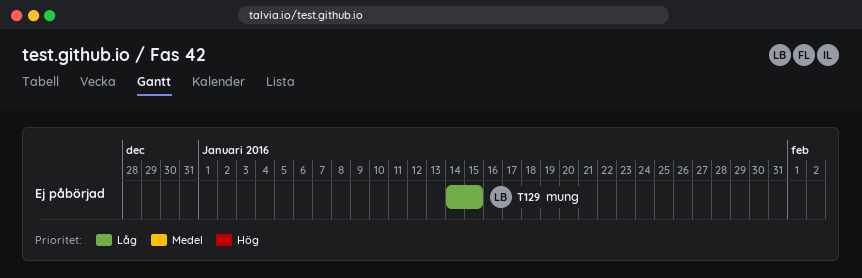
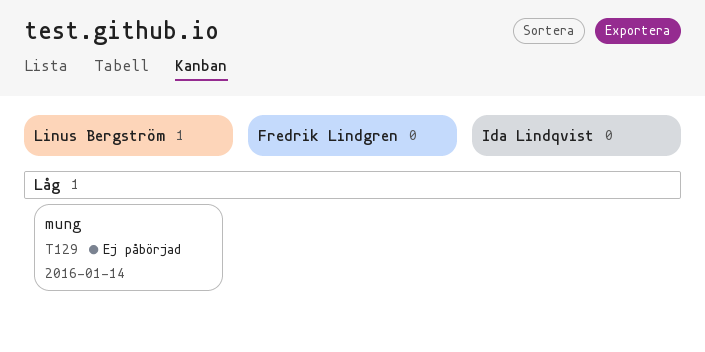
T129, due: Jan 15 -> Jan 14

